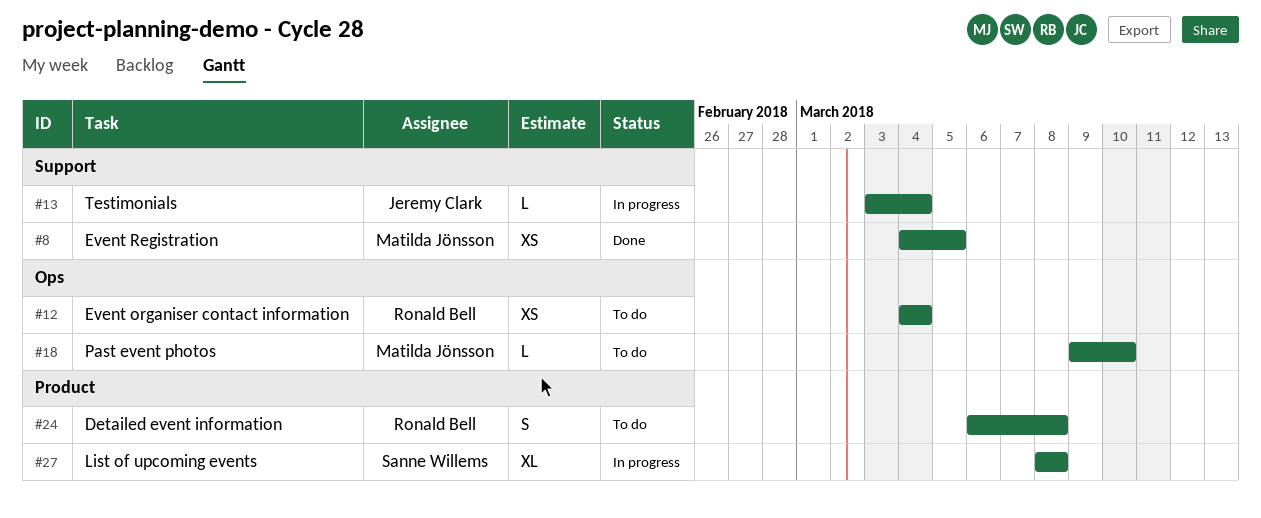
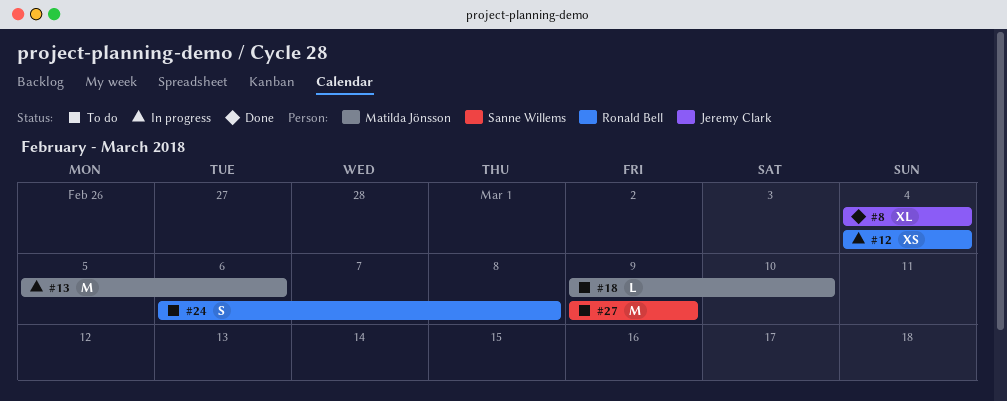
#8, owner: Matilda Jönsson -> Jeremy Clark
#8, estimate: XS -> XL
#8, due: Mar 5 -> Mar 4
#12, status: To do -> In progress
#13, owner: Jeremy Clark -> Matilda Jönsson
#13, estimate: L -> M
#13, start: Mar 3 -> Mar 5
#13, due: Mar 4 -> Mar 6
#27, status: In progress -> To do
#27, estimate: XL -> M
#27, start: Mar 8 -> Mar 9
#27, due: Mar 8 -> Mar 9

